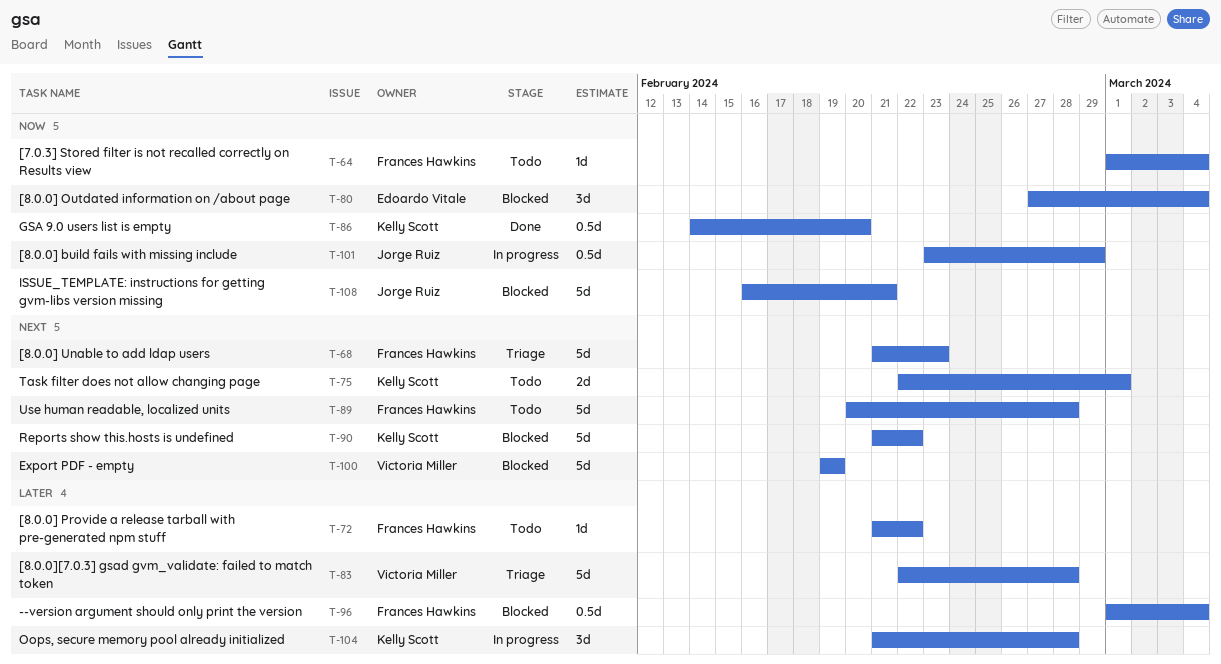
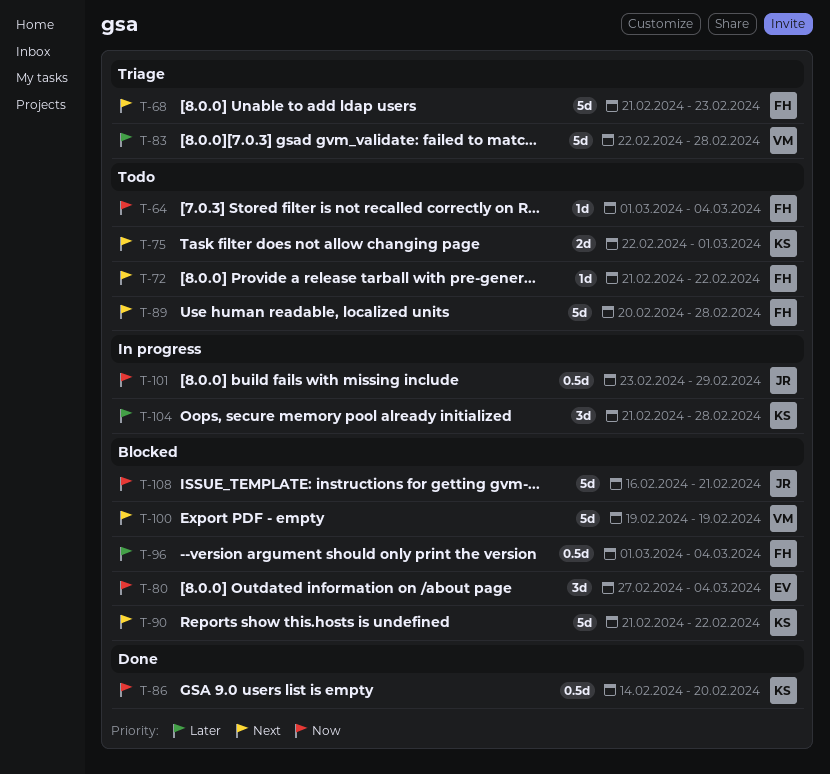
T-72, priority: Later -> Next

